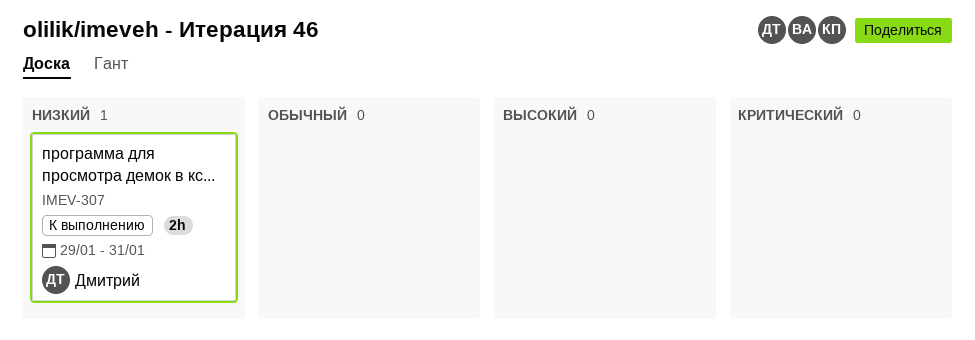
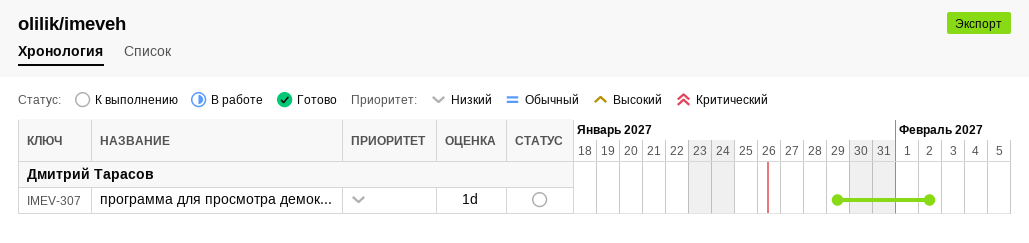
IMEV-307, estimate: 2h -> 1d
IMEV-307, due: Jan 31 -> Feb 2

